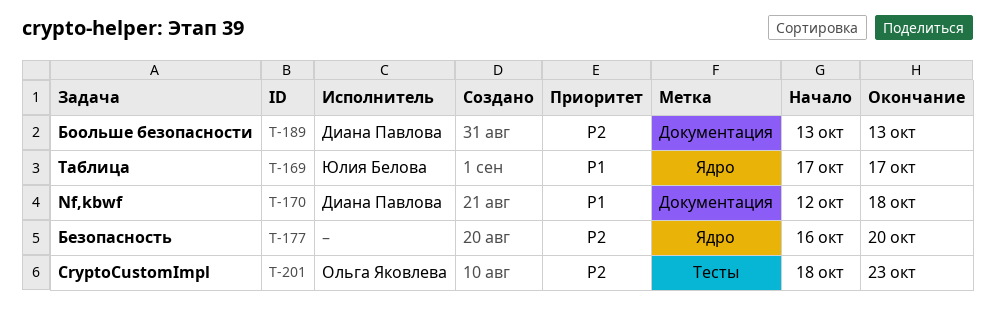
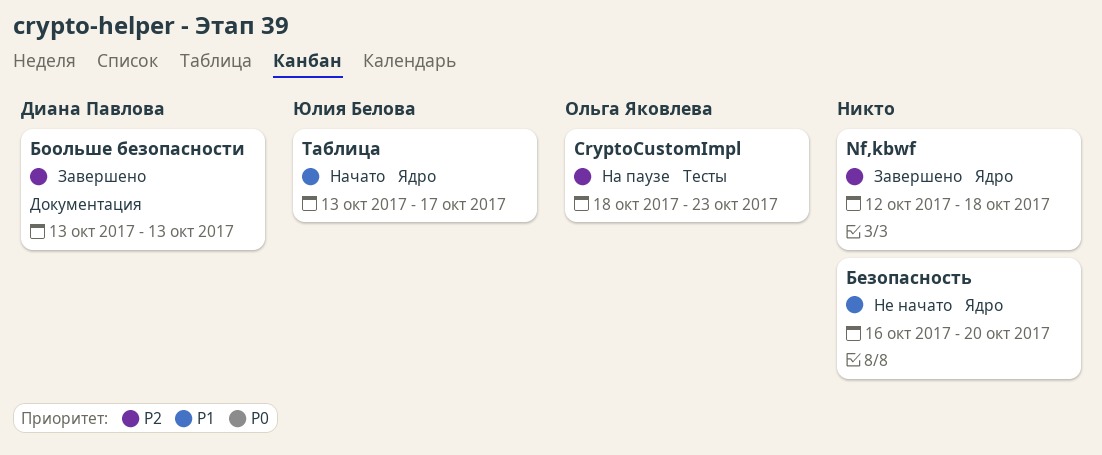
Nf,kbwf, owner: Диана Павлова -> none
Nf,kbwf, priority: P1 -> P2
Nf,kbwf, label: Документация -> Ядро
Безопасность, priority: P2 -> P1
Таблица, start: Oct 17 -> Oct 13

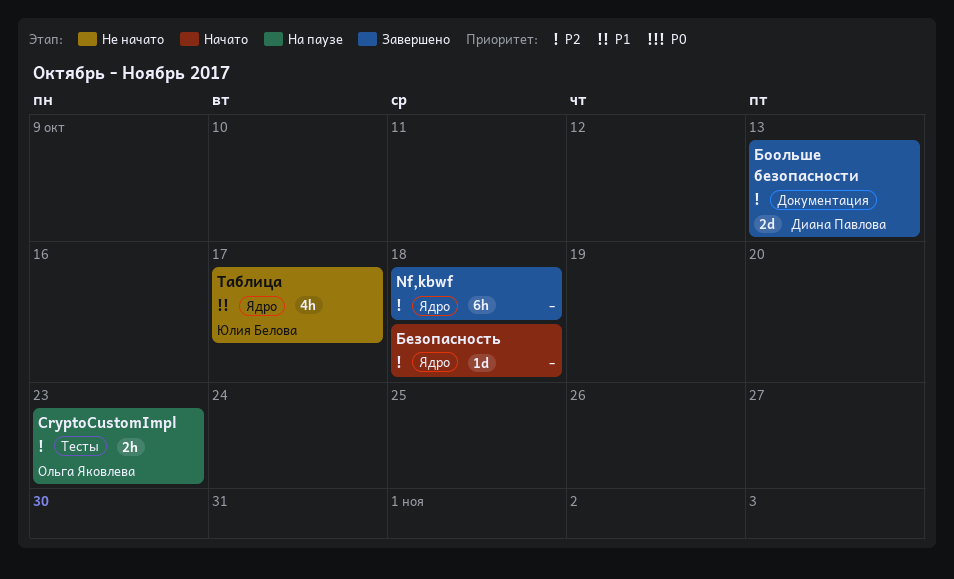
Безопасность, status: Не начато -> Начато
Безопасность, priority: P1 -> P2
Безопасность, due: Oct 20 -> Oct 18
Таблица, status: Начато -> Не начато

